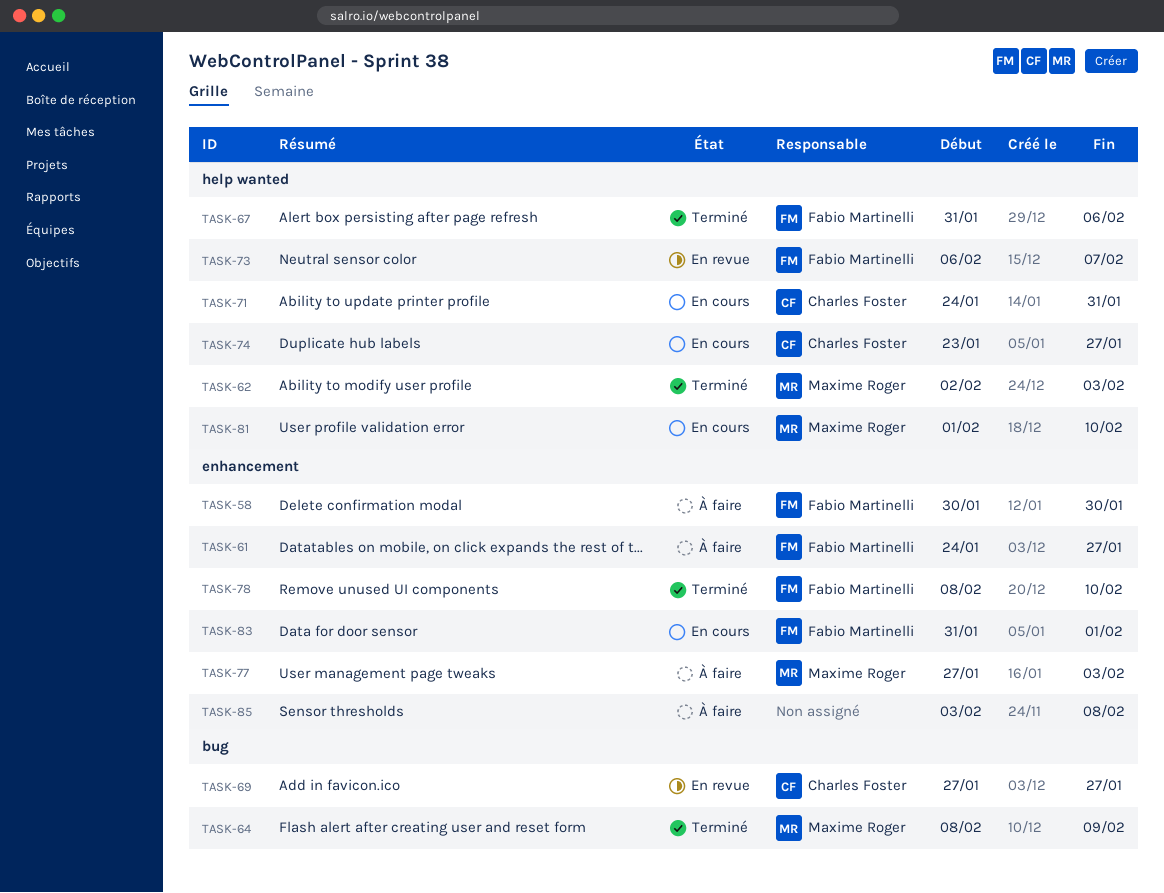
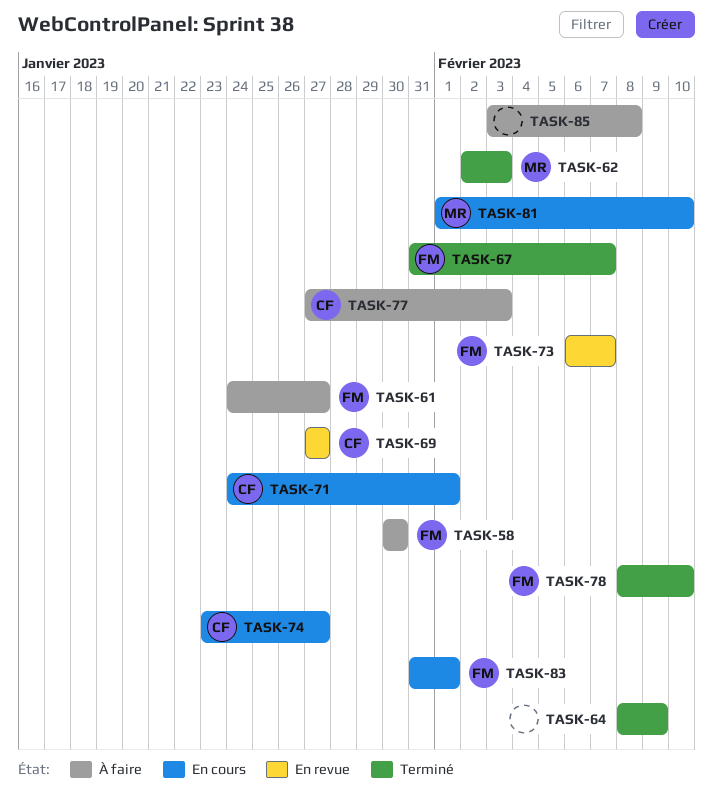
TASK-64, owner: Maxime Roger -> none
TASK-67, due: Feb 6 -> Feb 7
TASK-71, due: Jan 31 -> Feb 1
TASK-77, owner: Maxime Roger -> Charles Foster

